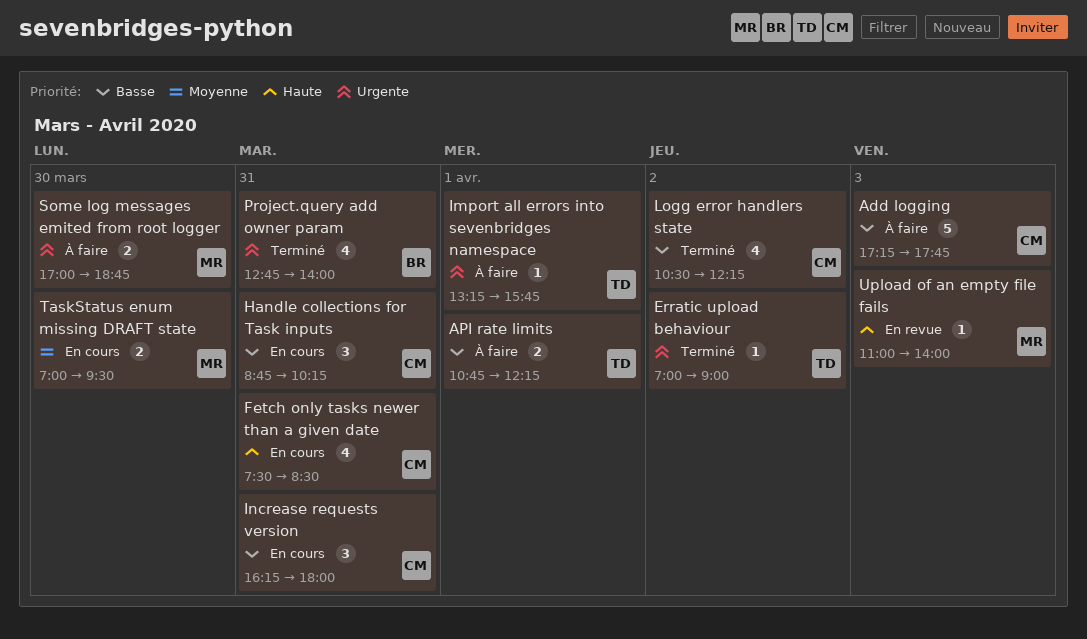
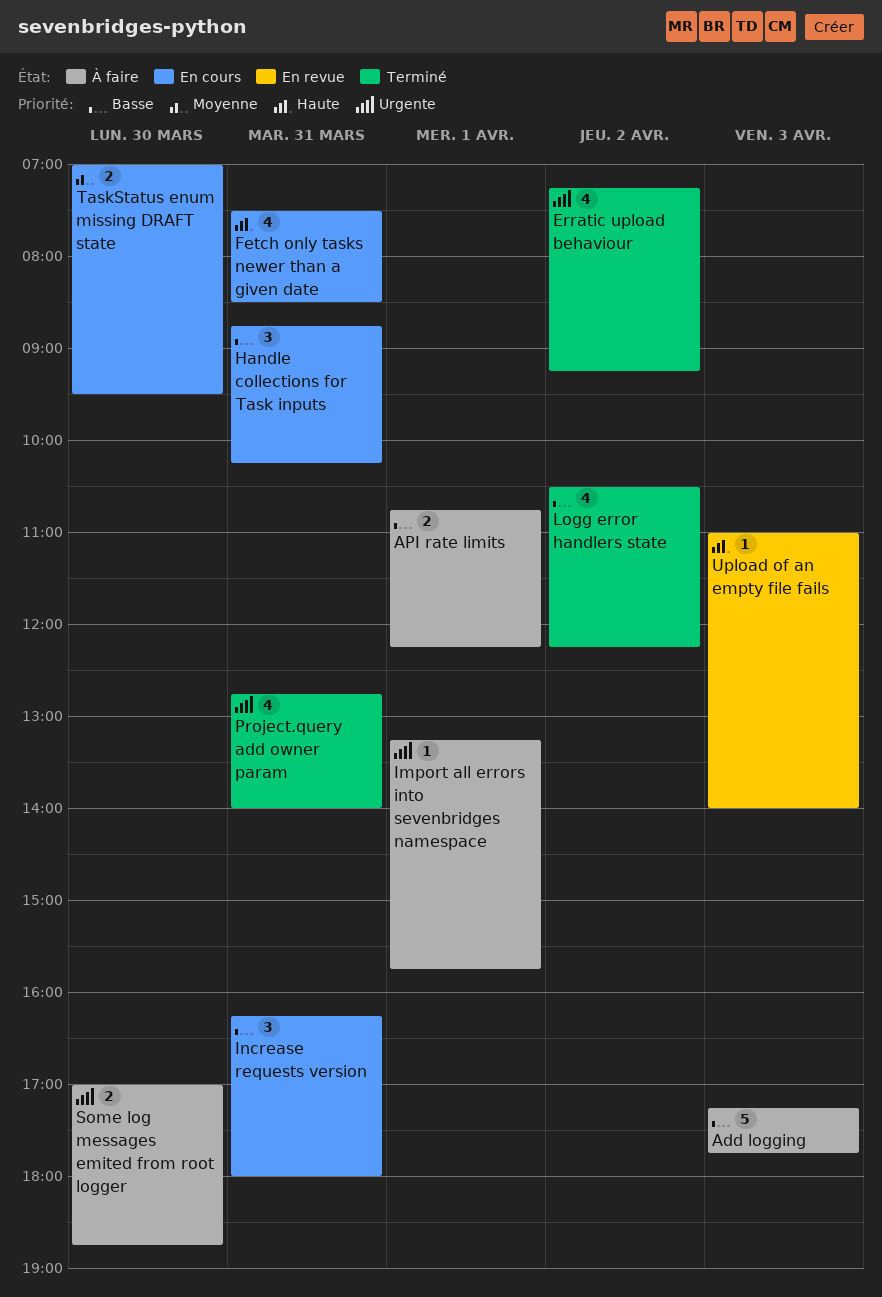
Erratic upload behaviour, estimate: 1 -> 4
Erratic upload behaviour, begins: 07:00 -> 07:15
Erratic upload behaviour, ends: 09:00 -> 09:15

